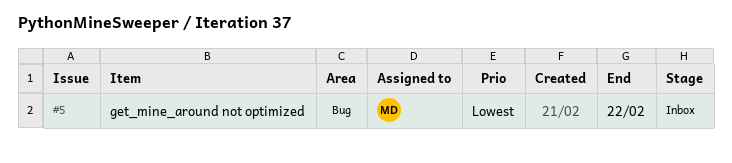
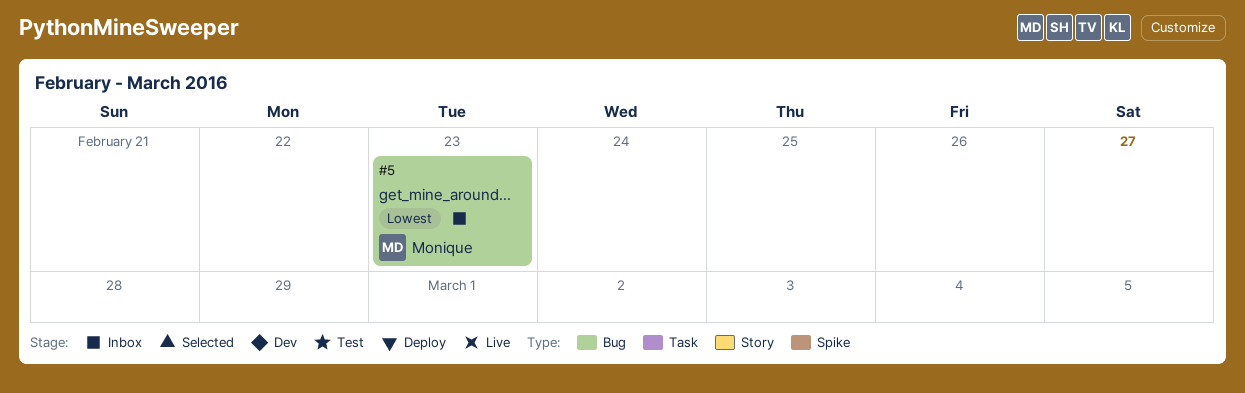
#5, due: Feb 22 -> Feb 23

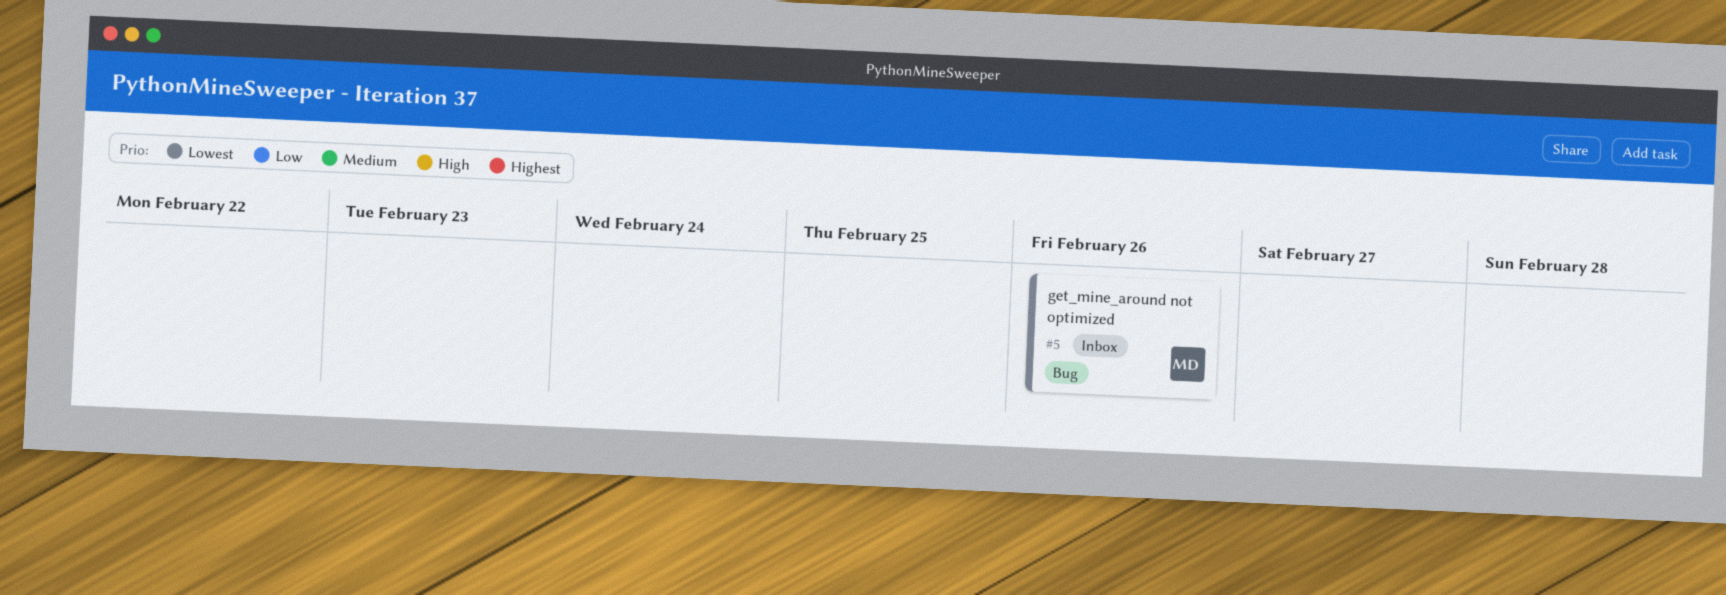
#5, due: Feb 23 -> Feb 26

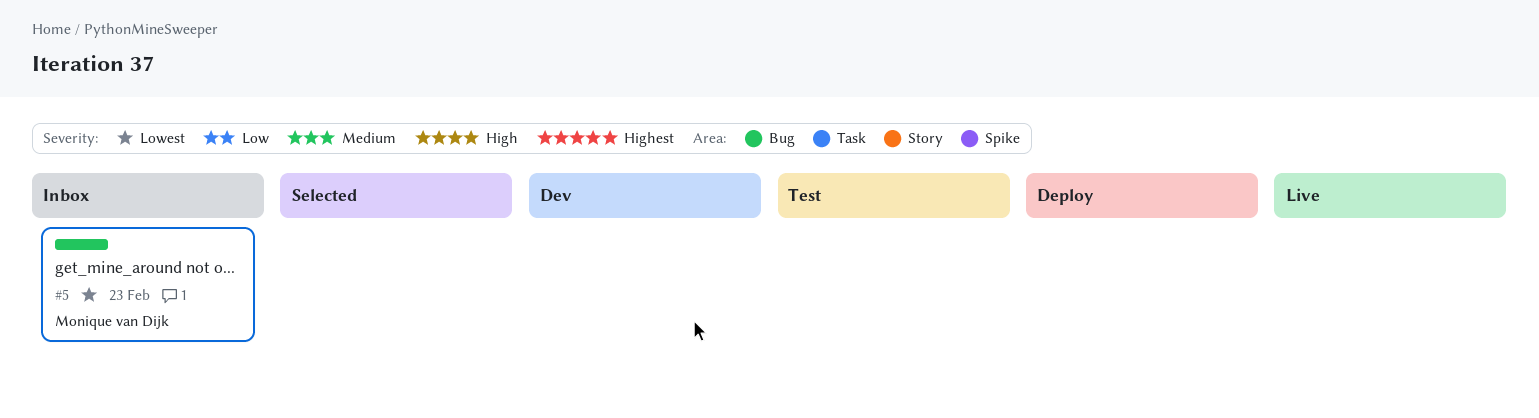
#5, due: Feb 26 -> Feb 23

